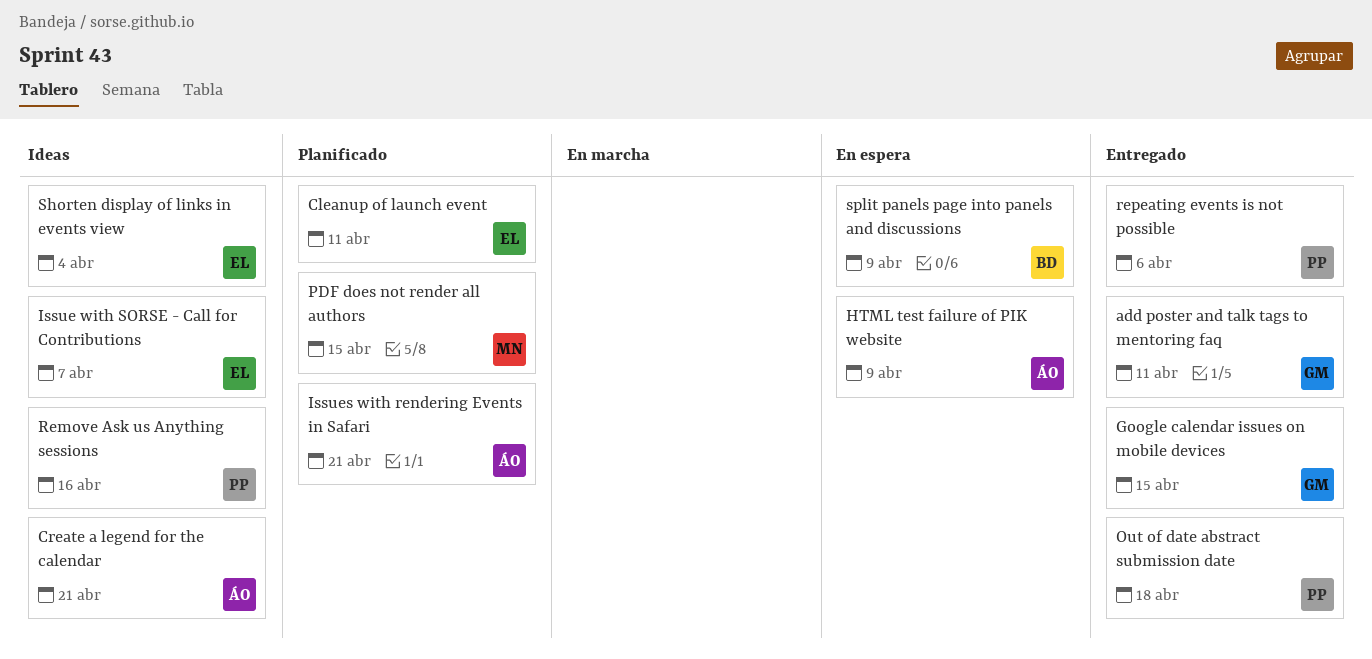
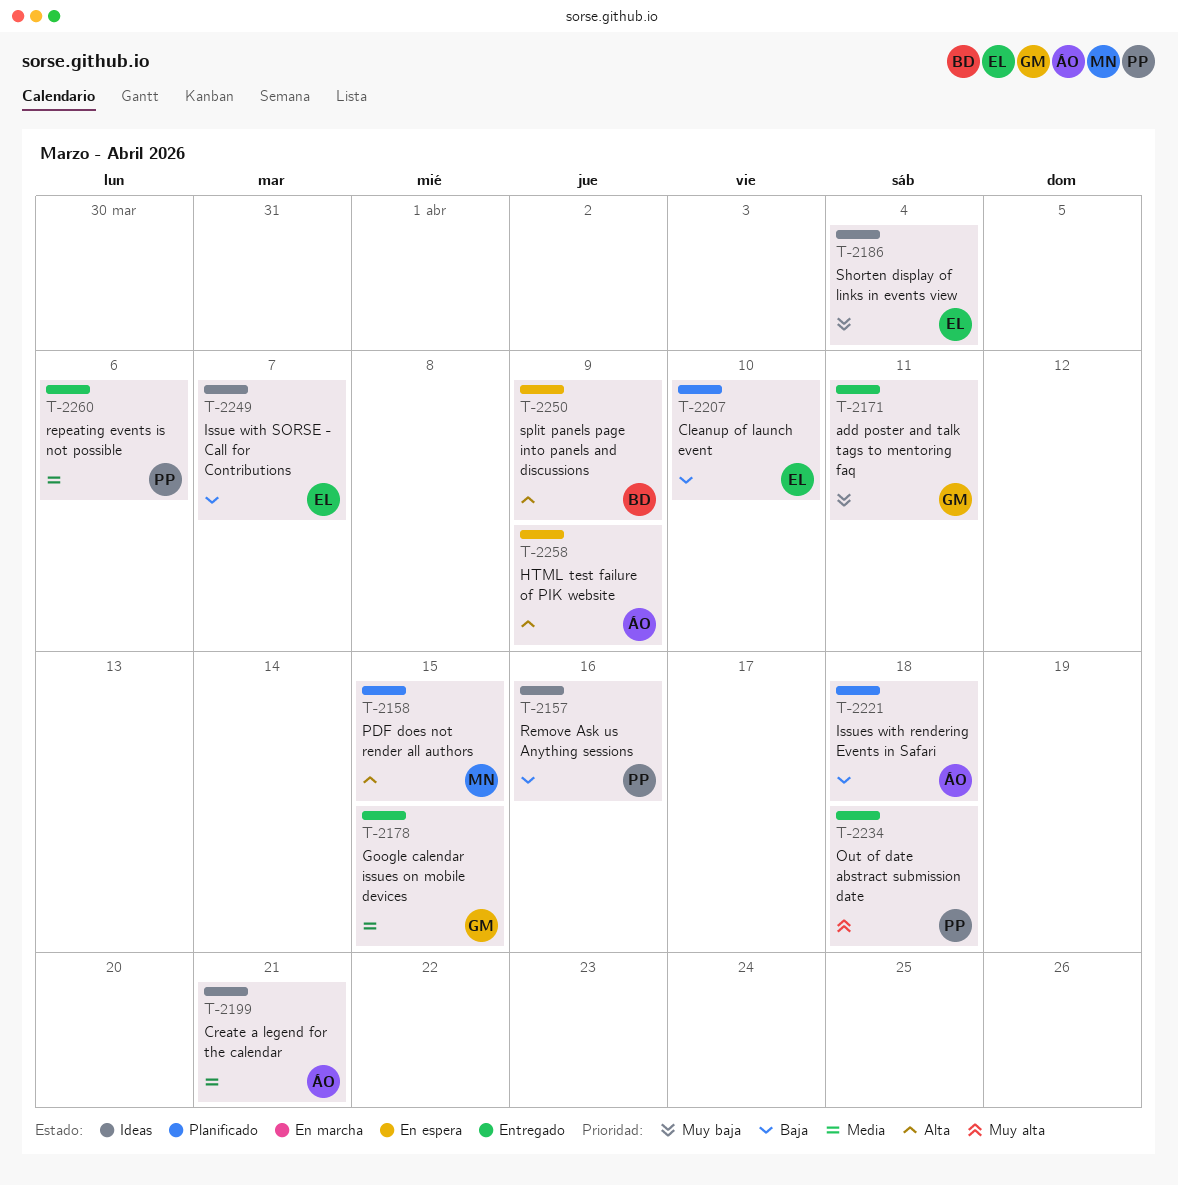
Cleanup of launch event, due: Apr 11 -> Apr 10
Issues with rendering Events in Safari, due: Apr 21 -> Apr 18

